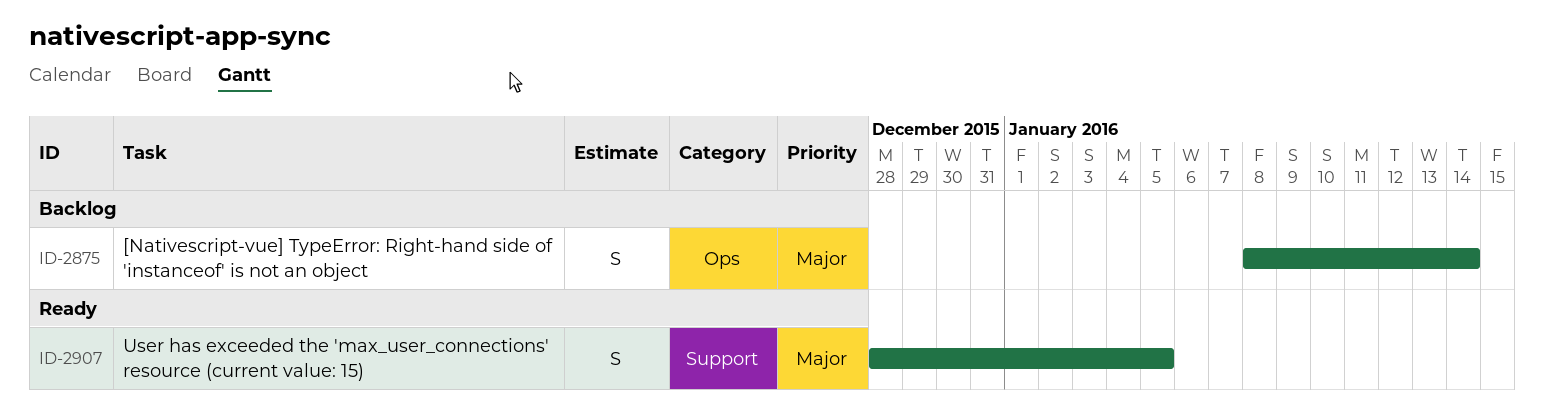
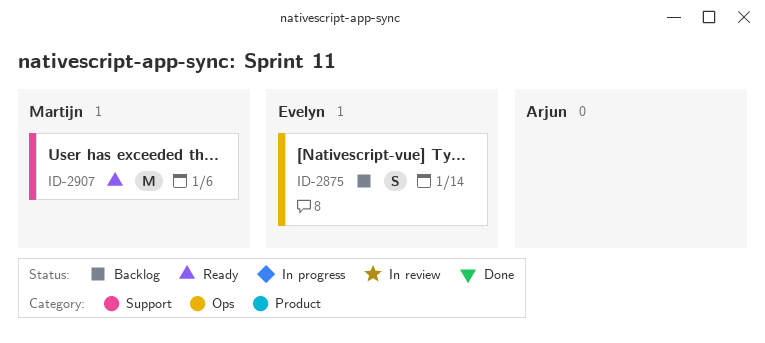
ID-2907, estimate: S -> M
ID-2907, due: Jan 5 -> Jan 6

